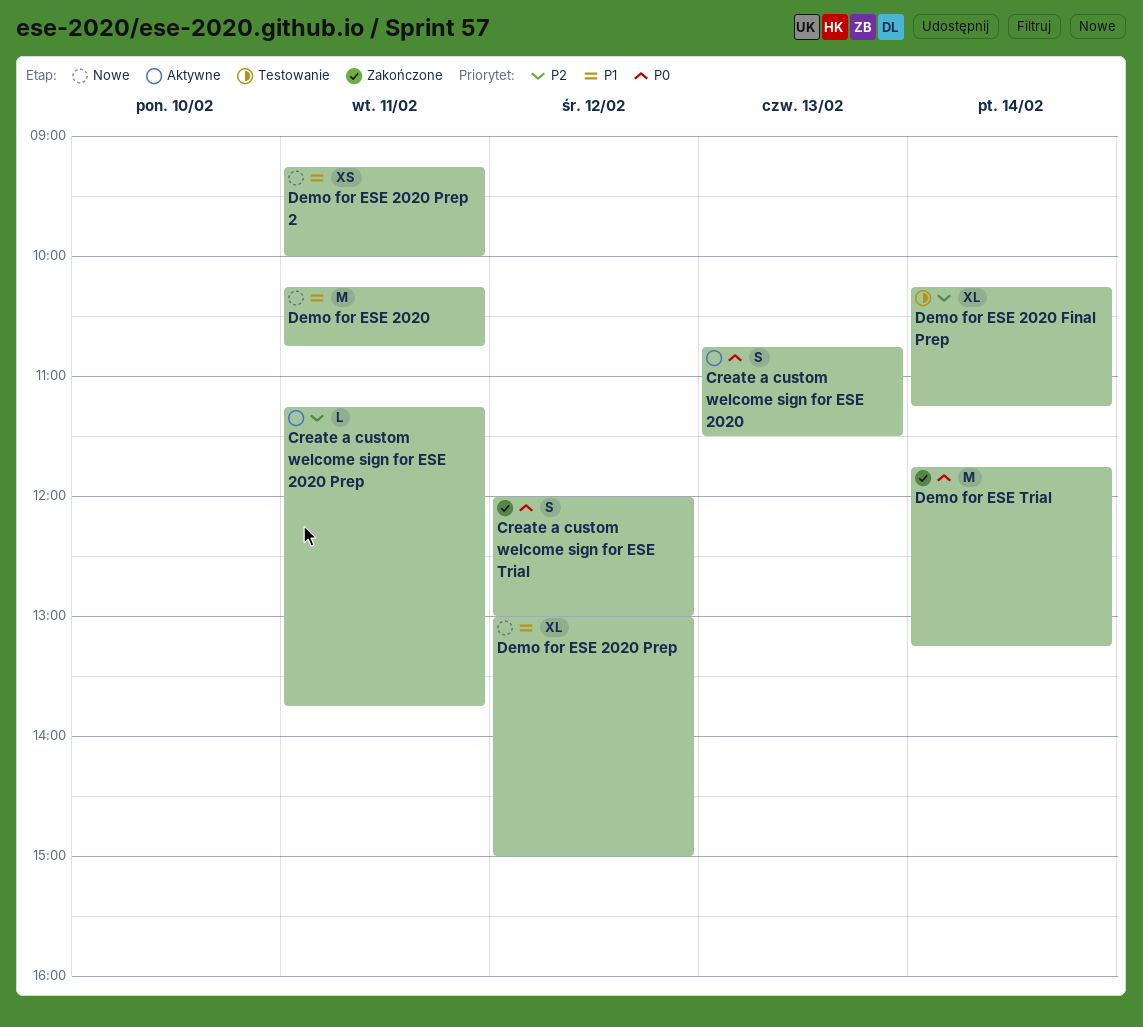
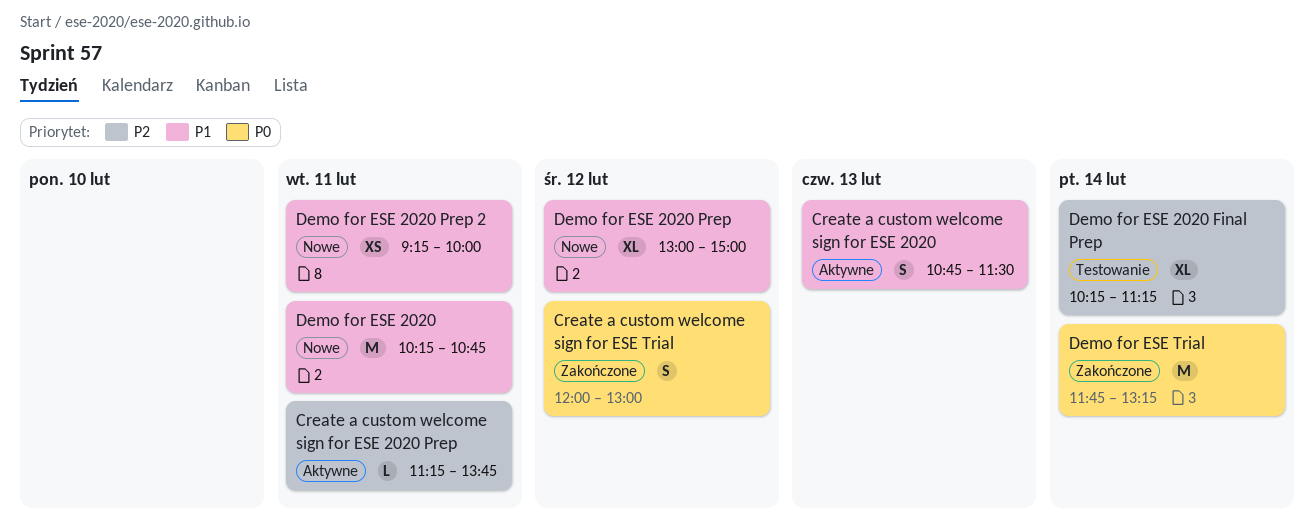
Create a custom welcome sign for ESE 2020, priority: P0 -> P1

